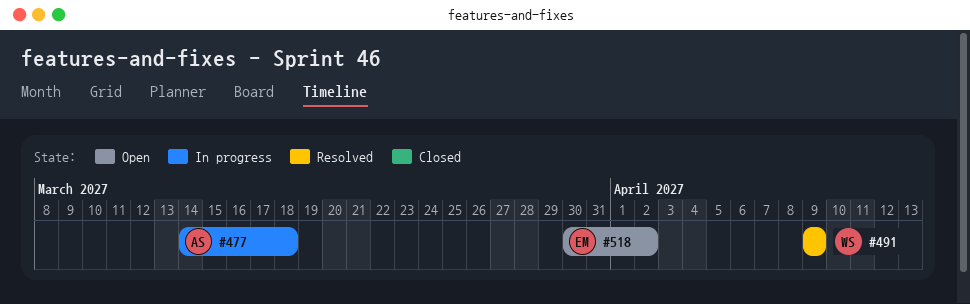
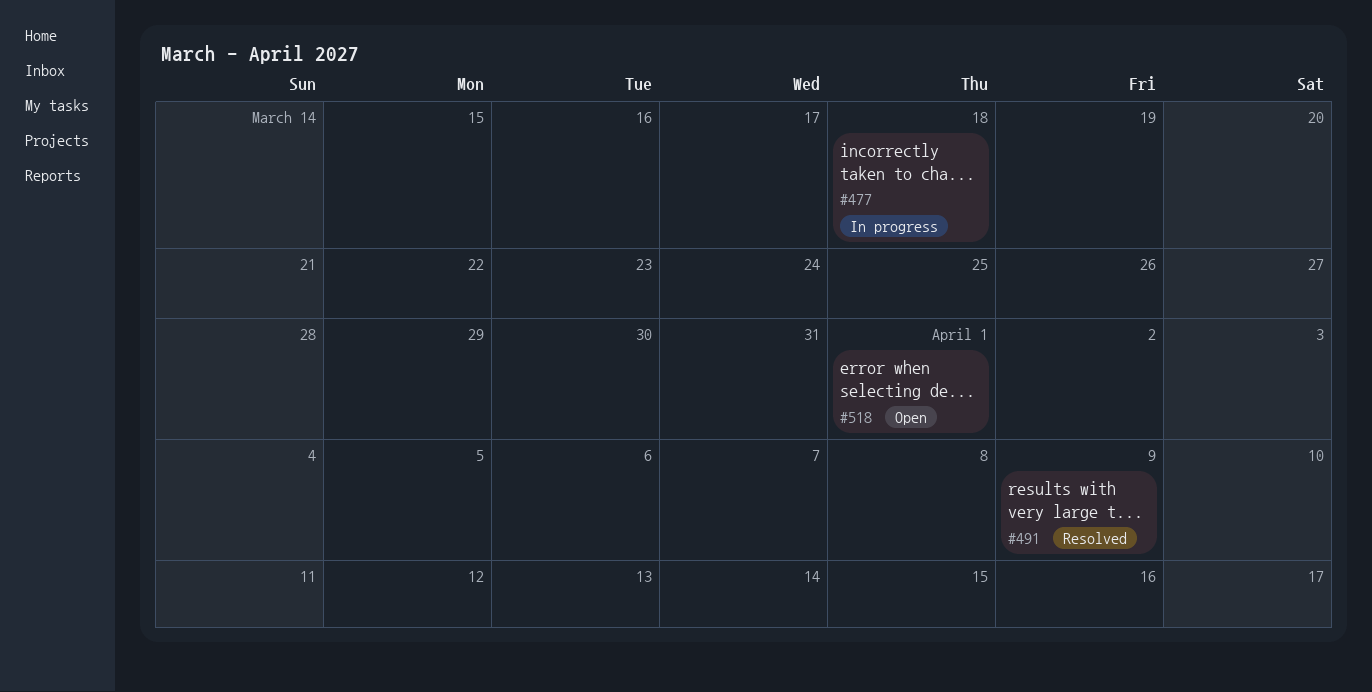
#518, due: Apr 2 -> Apr 1

